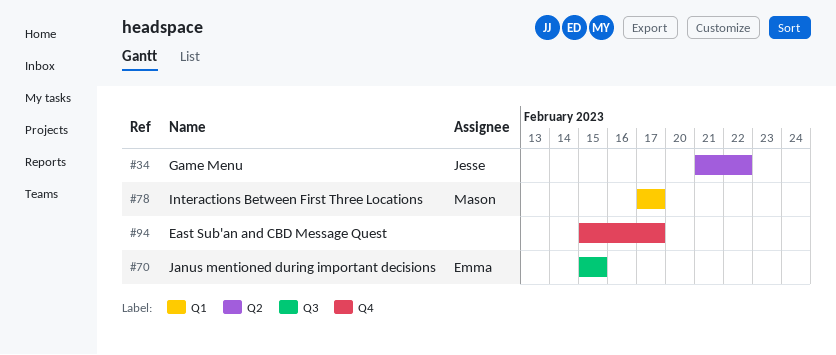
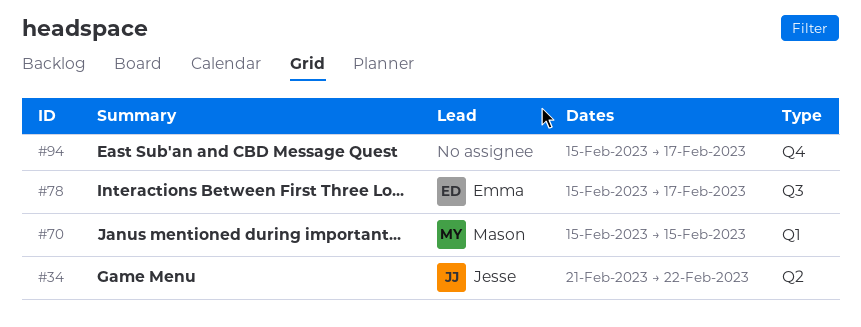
#70, owner: Emma -> Mason
#70, label: Q3 -> Q1
#78, owner: Mason -> Emma
#78, label: Q1 -> Q3
#78, start: Feb 17 -> Feb 15

